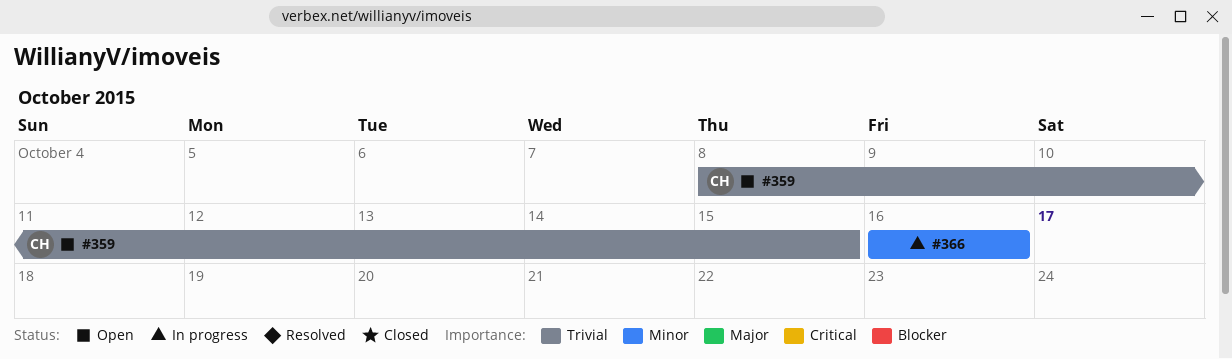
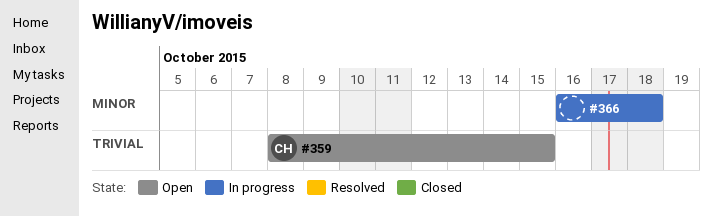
#366, due: Oct 16 -> Oct 18

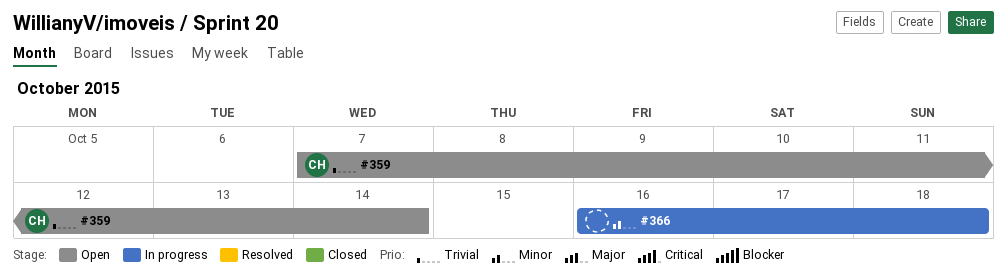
#359, start: Oct 8 -> Oct 7
#359, due: Oct 15 -> Oct 14

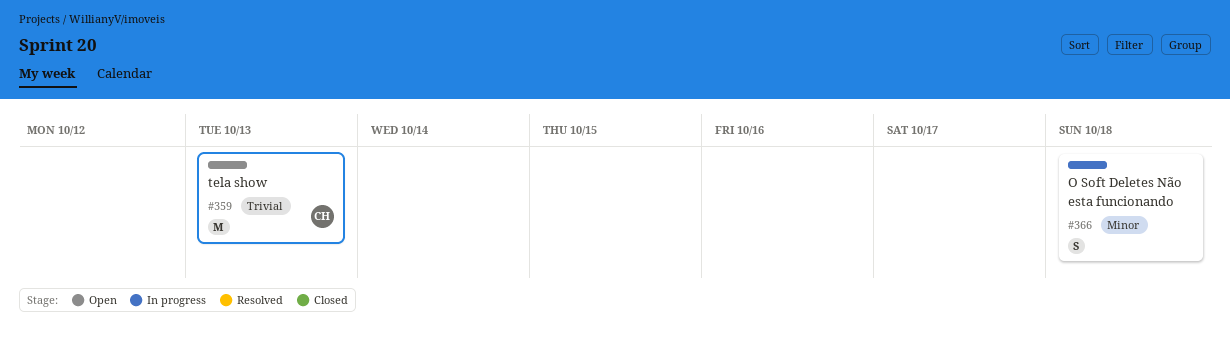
#359, due: Oct 14 -> Oct 13

